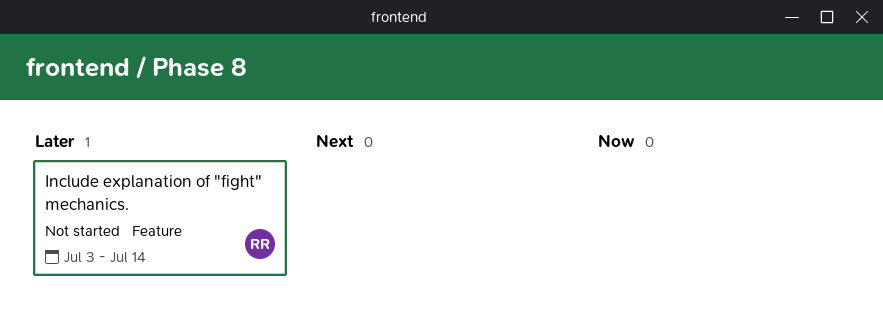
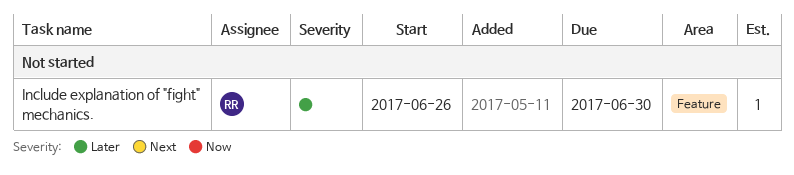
Include explanation of "fight" mechanics., start: Jul 3 -> Jun 26
Include explanation of "fight" mechanics., due: Jul 14 -> Jun 30

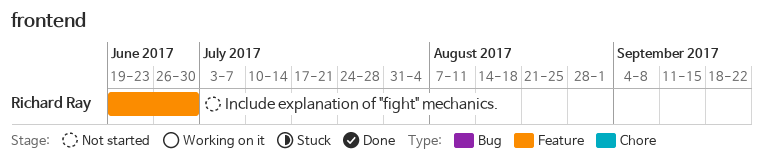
Include explanation of "fight" mechanics., start: Jun 26 -> Jun 19

